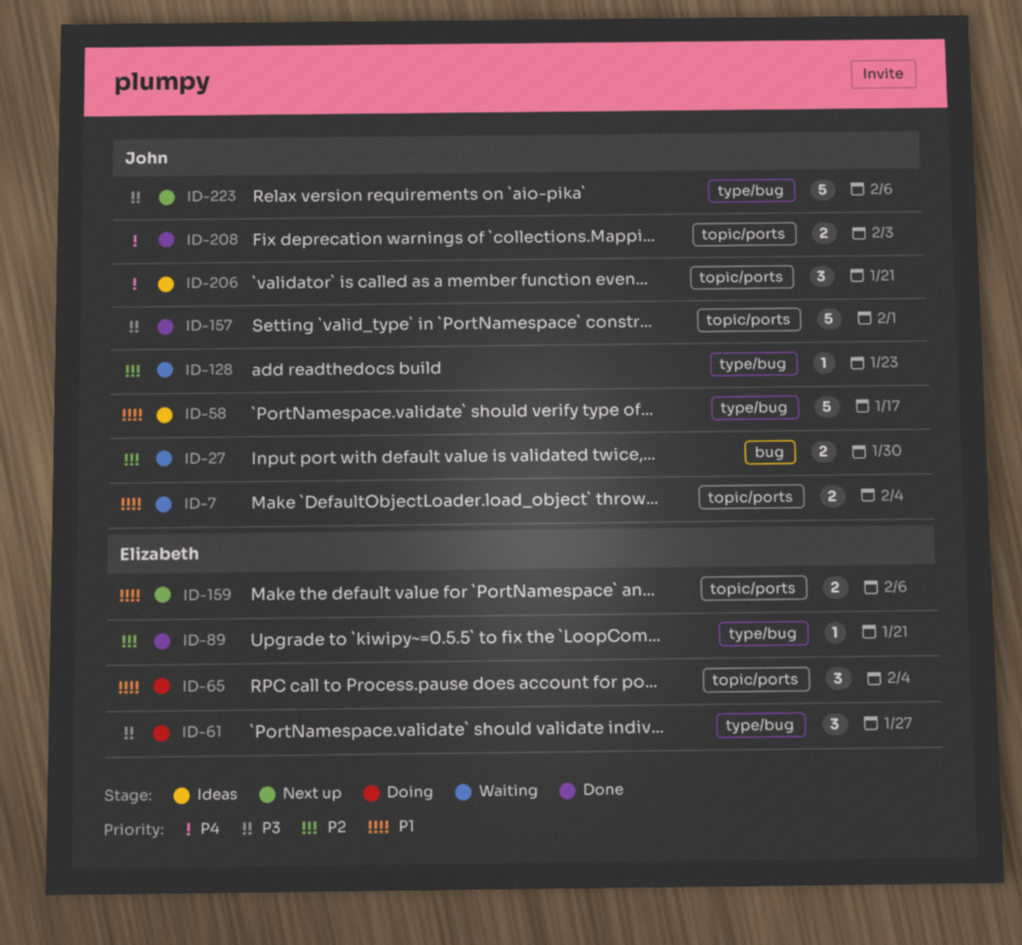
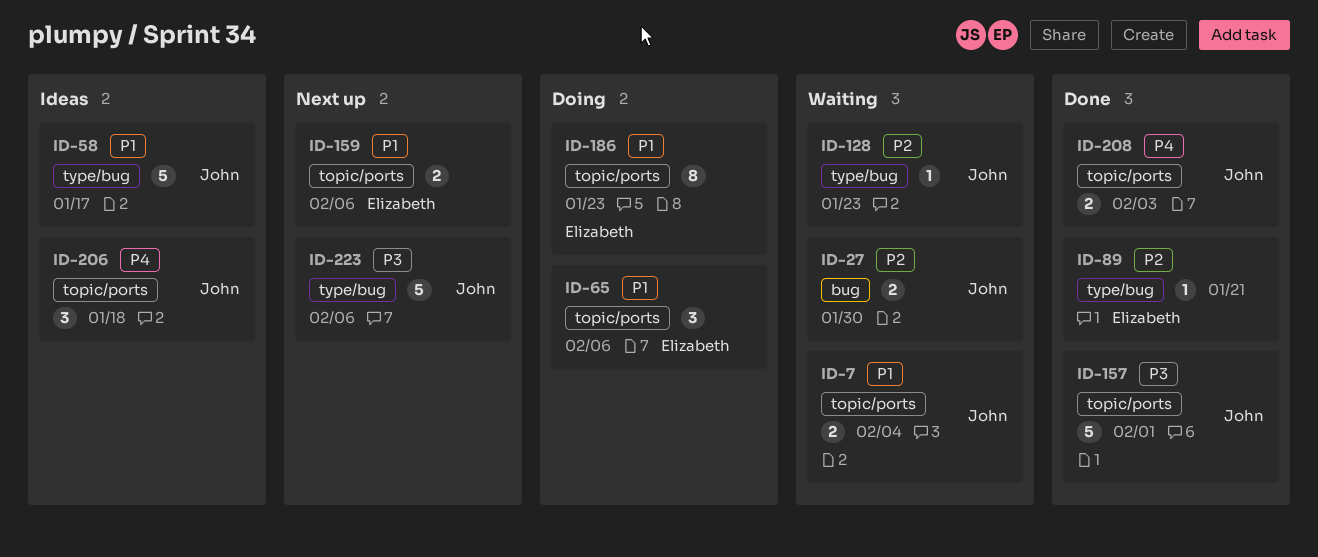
ID-61: present -> none
ID-65, due: Feb 4 -> Feb 6
ID-186: none -> present
ID-206, due: Jan 21 -> Jan 18

